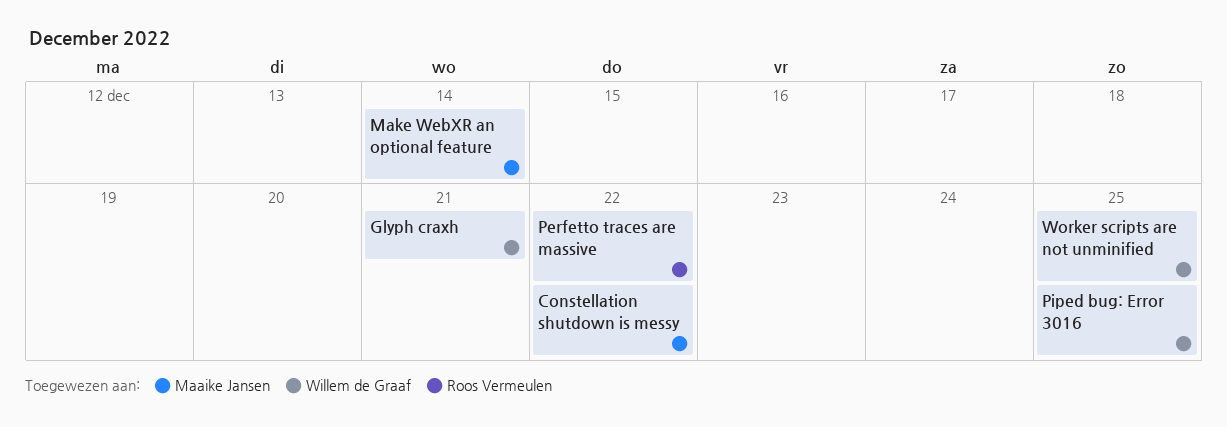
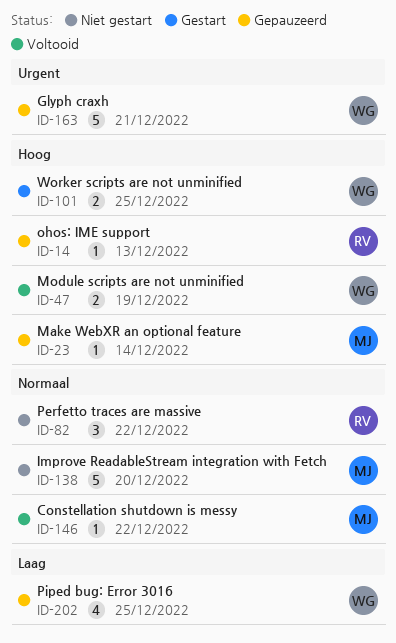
Improve ReadableStream integration with Fetch: none -> present
Module scripts are not unminified: none -> present
ohos: IME support: none -> present

